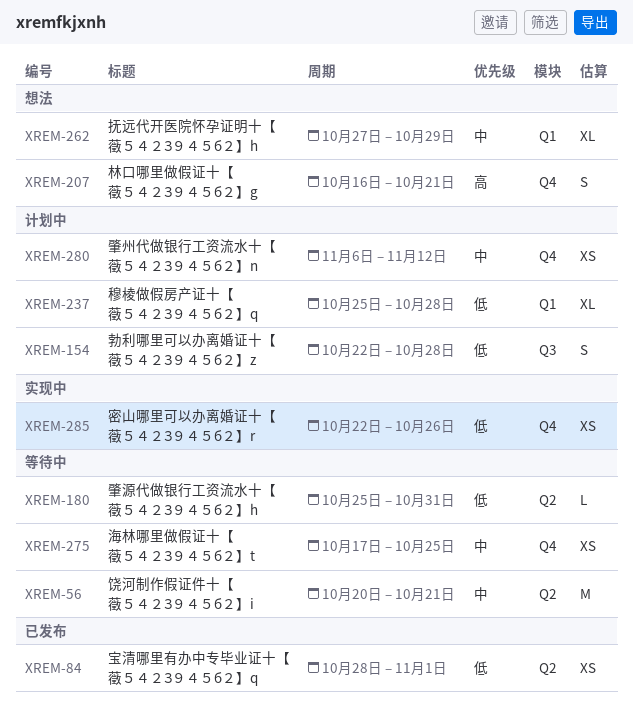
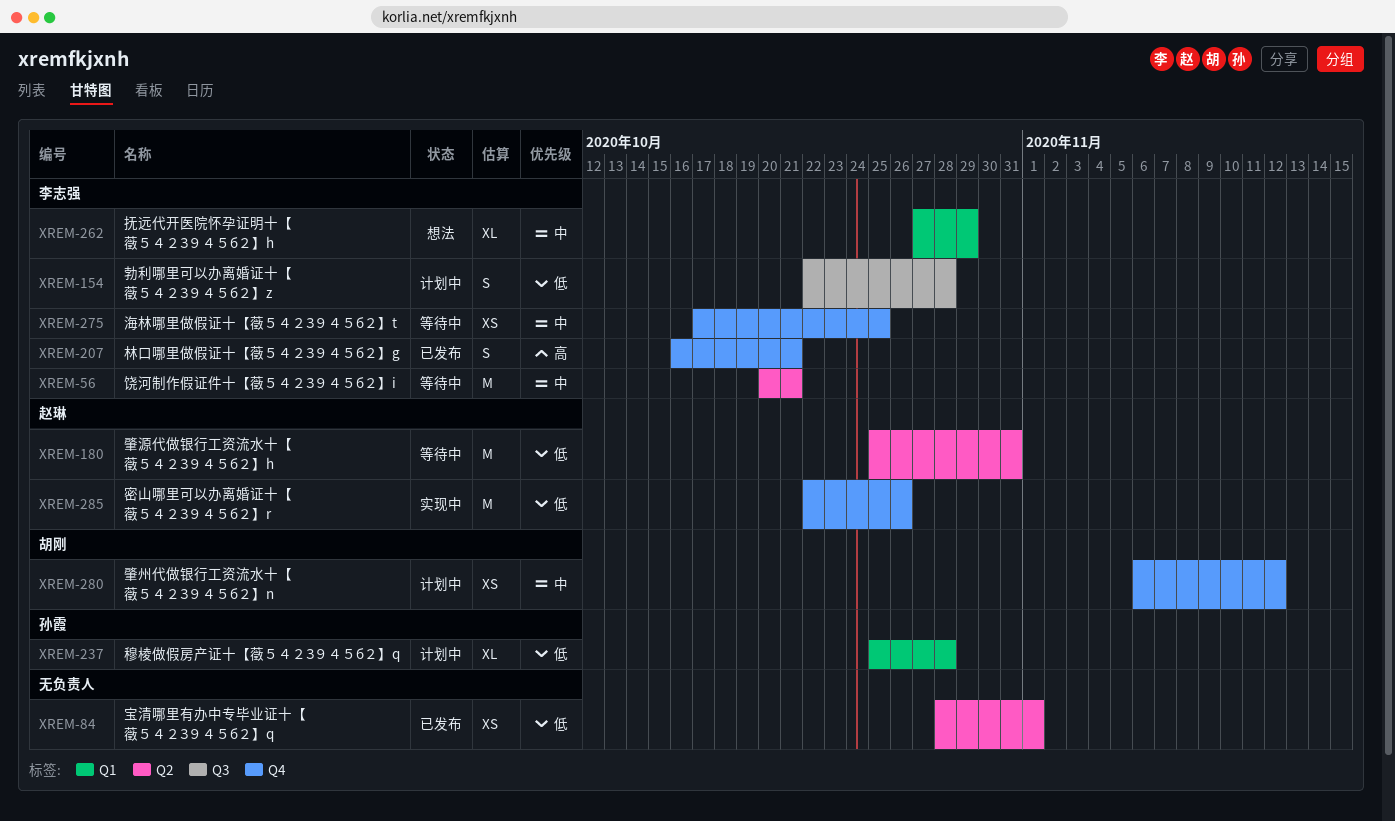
XREM-180, estimate: L -> M
XREM-207, status: 想法 -> 已发布
XREM-285, estimate: XS -> M

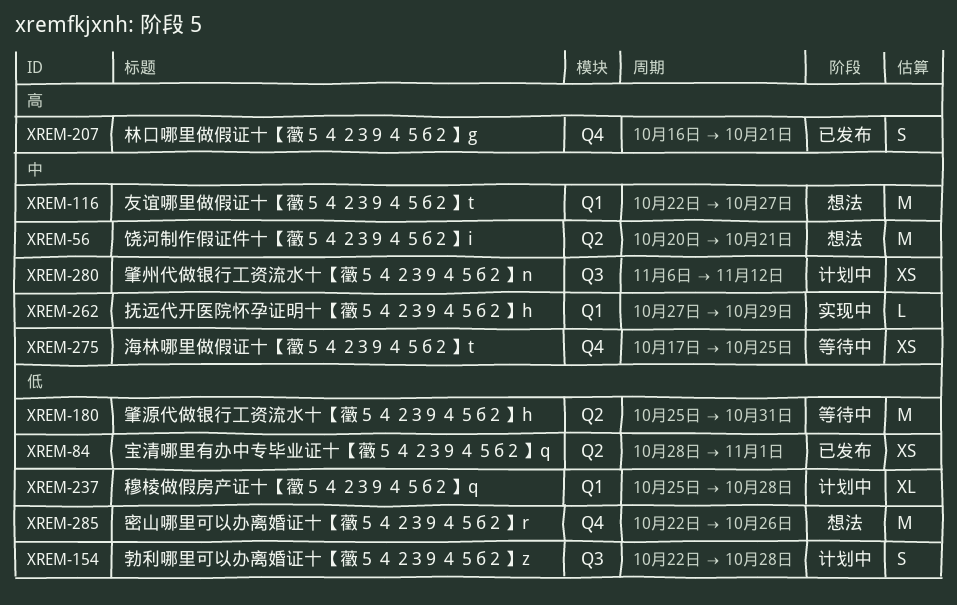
XREM-56, status: 等待中 -> 想法
XREM-116: none -> present
XREM-262, status: 想法 -> 实现中
XREM-262, estimate: XL -> L
XREM-280, label: Q4 -> Q3
XREM-285, status: 实现中 -> 想法

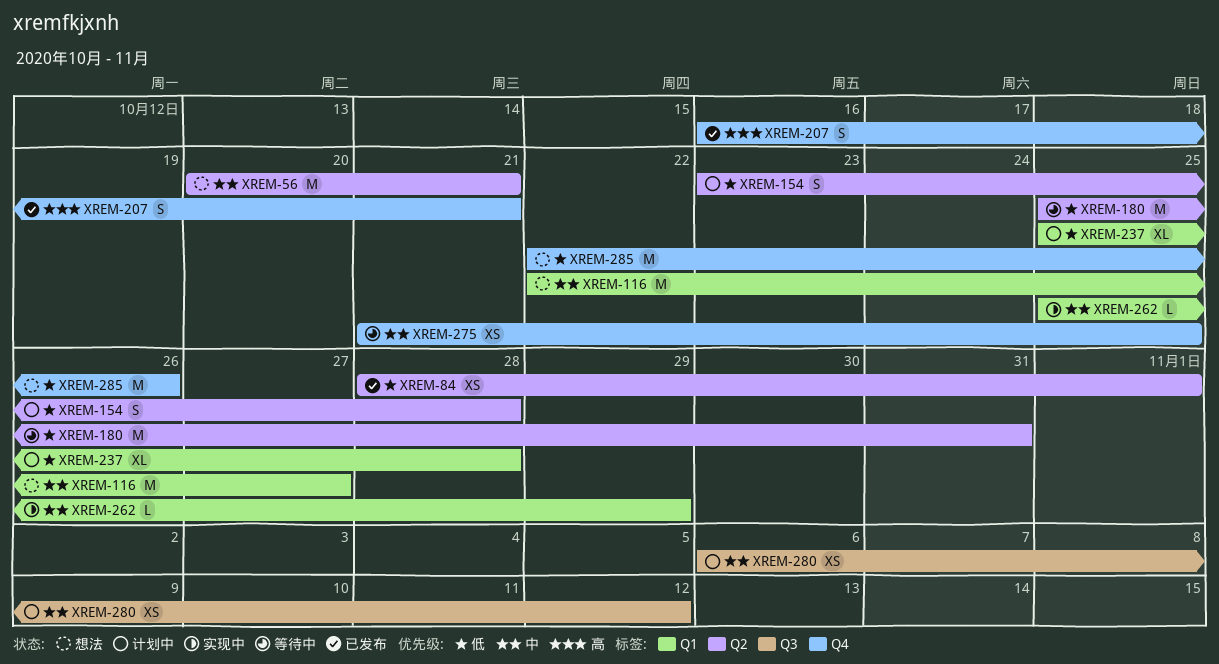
XREM-154, label: Q3 -> Q2
XREM-154, start: Oct 22 -> Oct 23
XREM-262, start: Oct 27 -> Oct 25
XREM-275, start: Oct 17 -> Oct 21

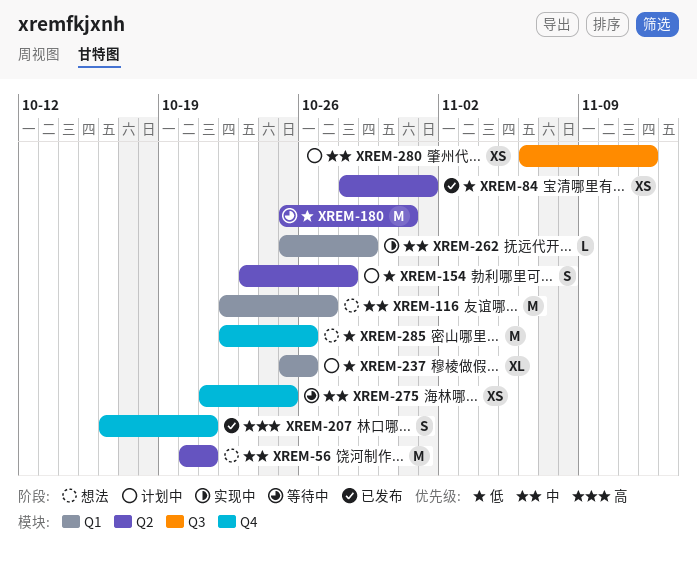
XREM-237, due: Oct 28 -> Oct 26

